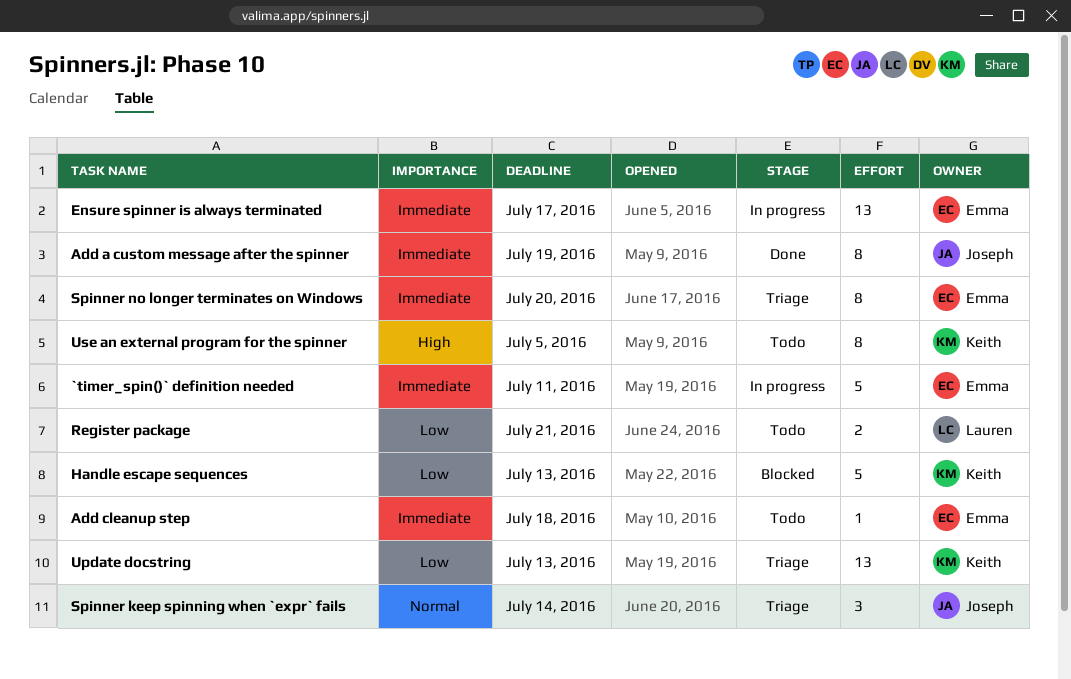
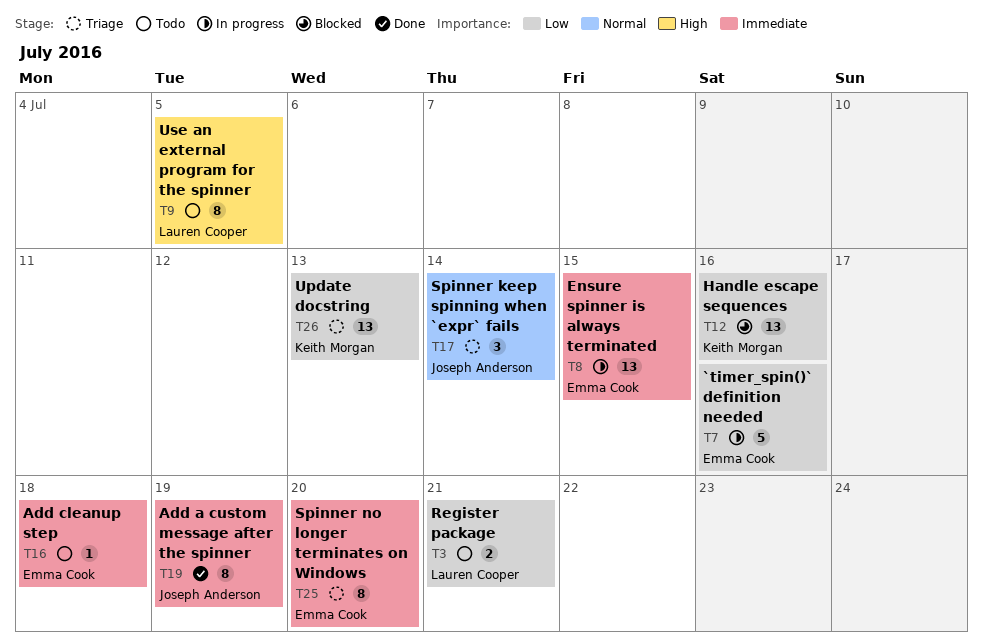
`timer_spin()` definition needed, priority: Immediate -> Low
`timer_spin()` definition needed, due: Jul 11 -> Jul 16
Ensure spinner is always terminated, due: Jul 17 -> Jul 15
Handle escape sequences, estimate: 5 -> 13
Handle escape sequences, due: Jul 13 -> Jul 16
Use an external program for the spinner, owner: Keith Morgan -> Lauren Cooper

